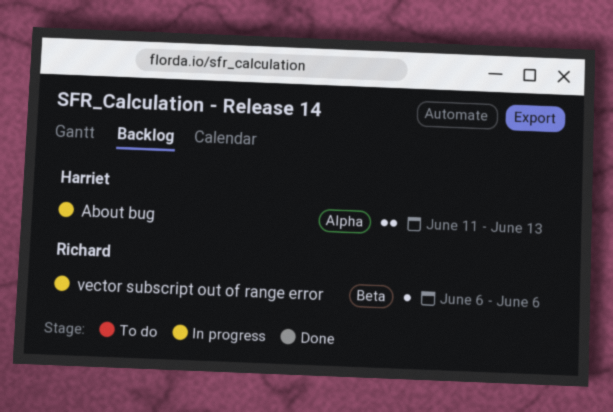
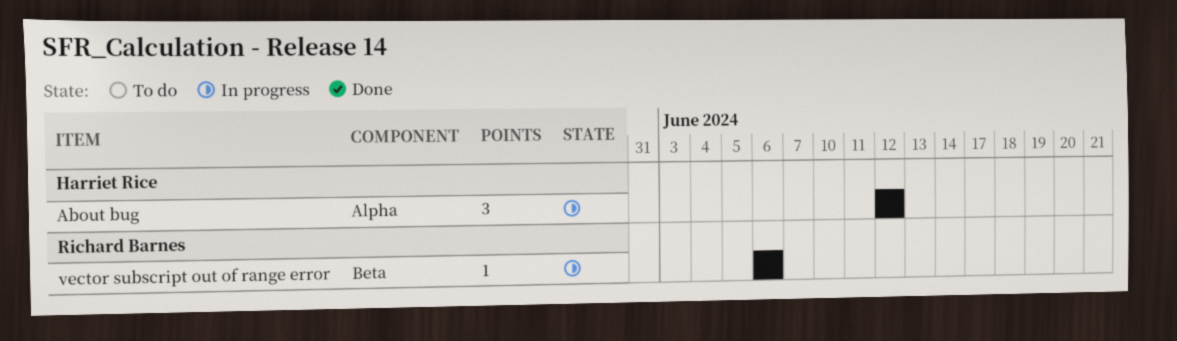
About bug, estimate: 2 -> 3
About bug, start: Jun 11 -> Jun 12
About bug, due: Jun 13 -> Jun 12

